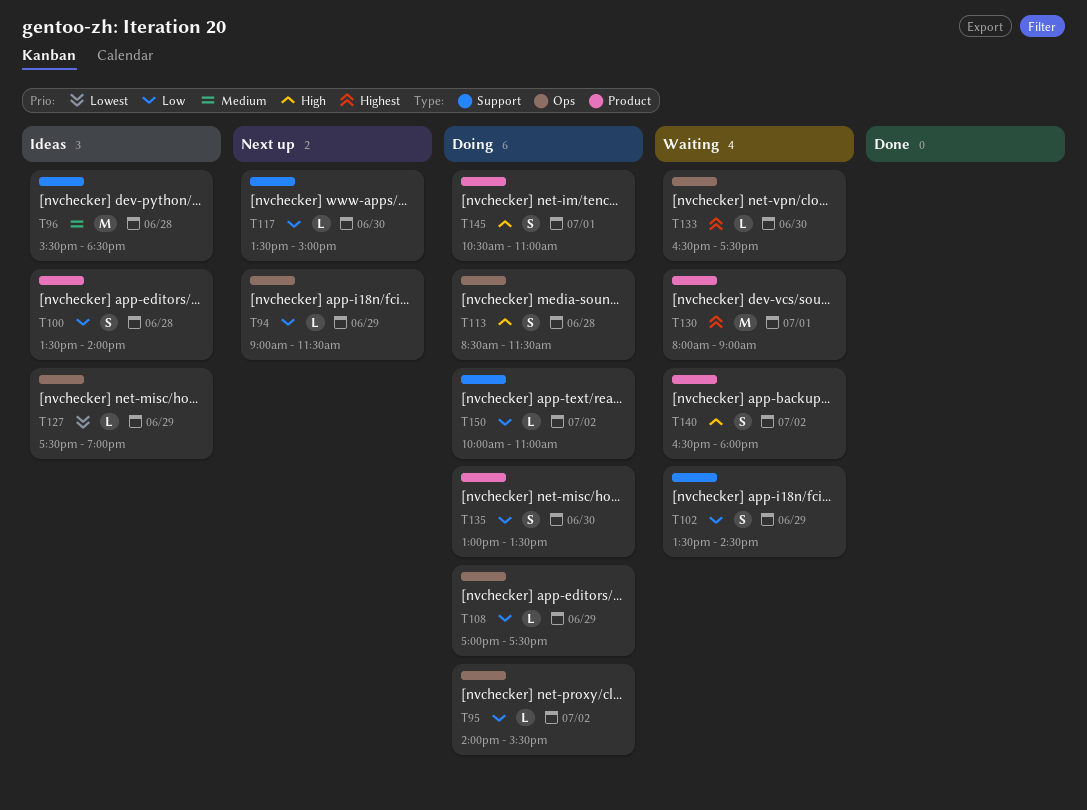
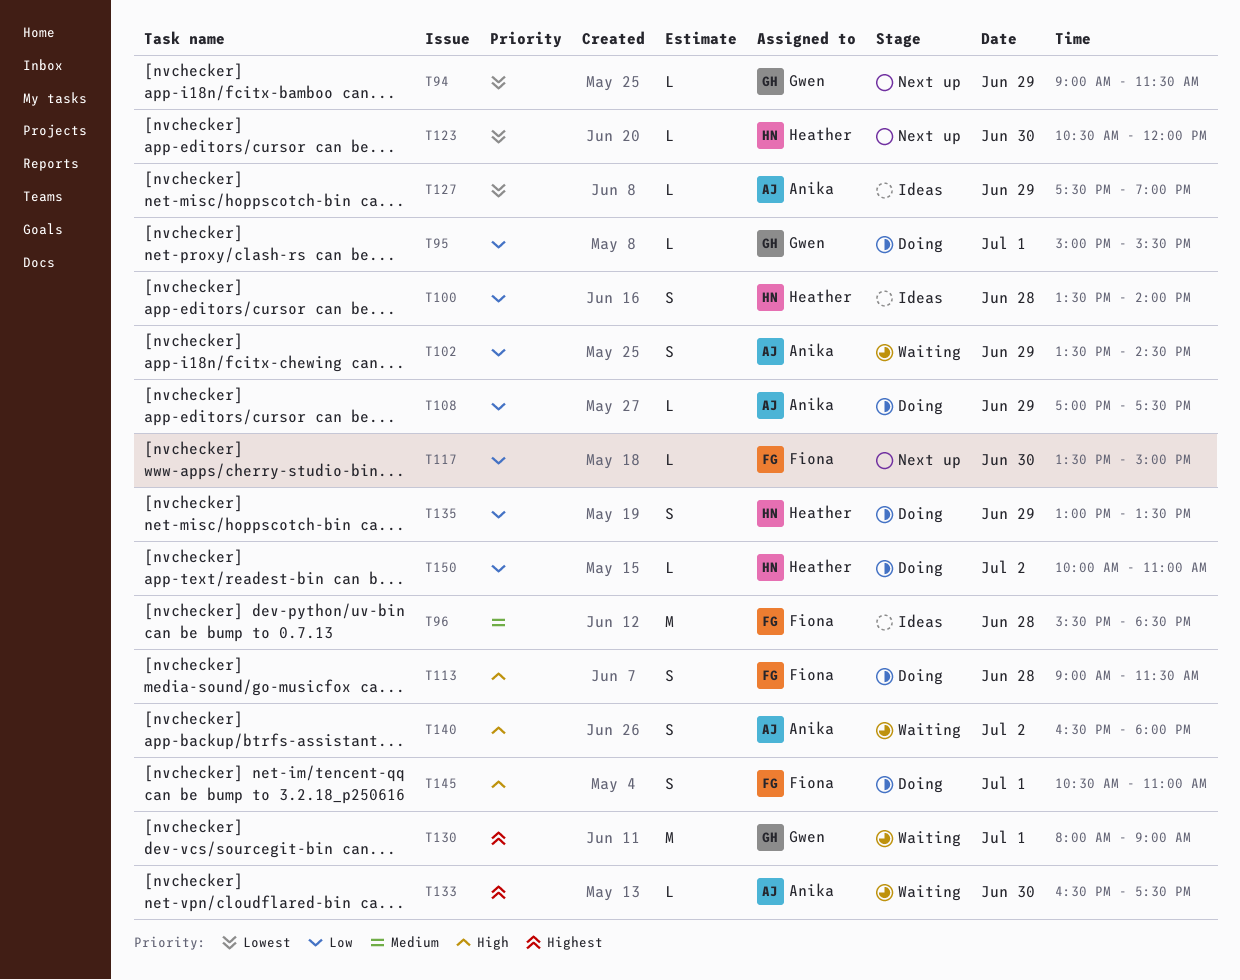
T94, priority: Low -> Lowest
T95, day: Jul 2 -> Jul 1
T95, begins: 14:00 -> 15:00
T113, begins: 08:30 -> 09:00
T123: none -> present
T135, day: Jun 30 -> Jun 29

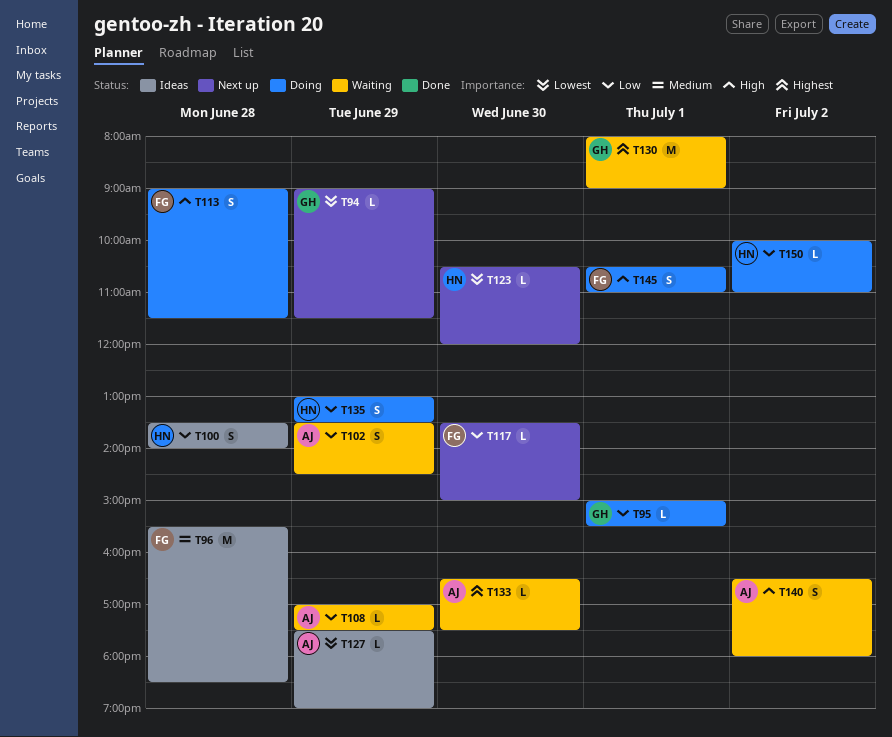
T108, status: Doing -> Waiting

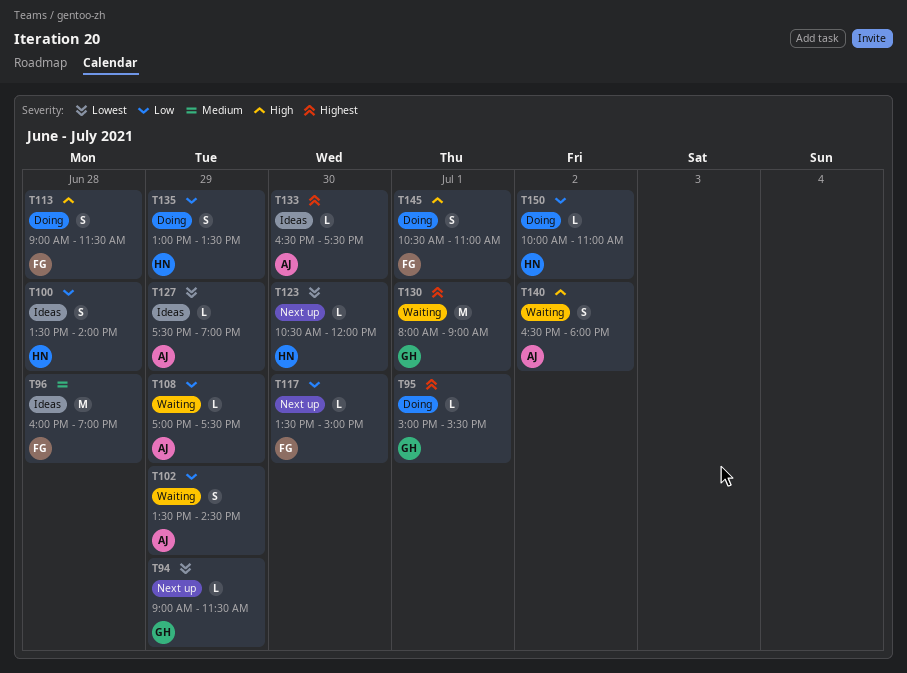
T95, priority: Low -> Highest
T96, begins: 15:30 -> 16:00
T96, ends: 18:30 -> 19:00
T133, status: Waiting -> Ideas

